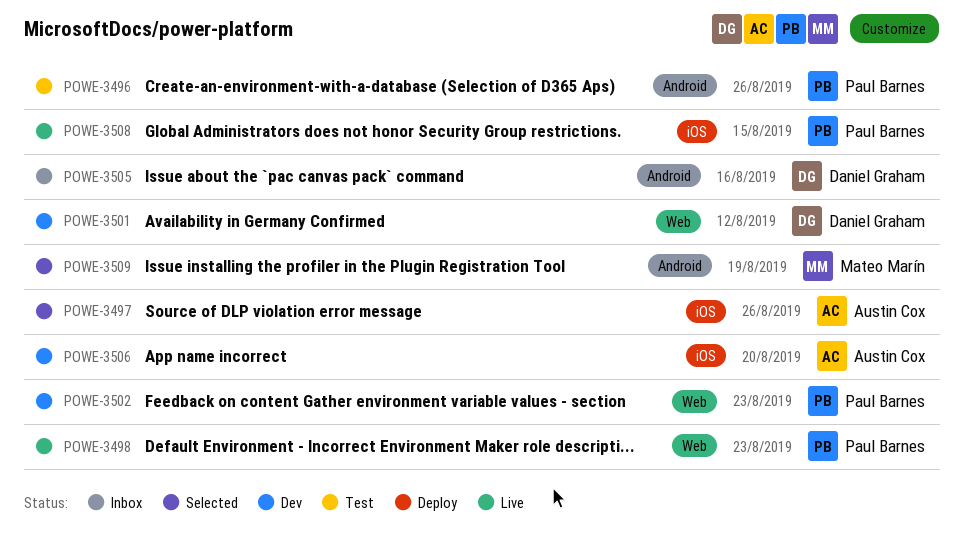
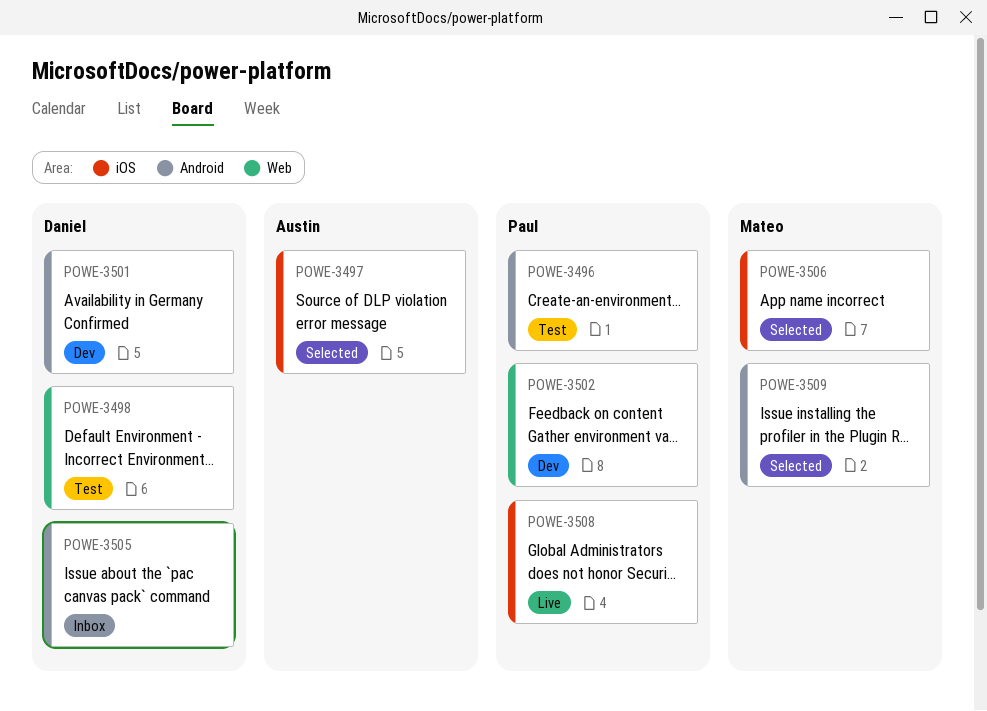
POWE-3498, status: Live -> Test
POWE-3498, owner: Paul Barnes -> Daniel Graham
POWE-3501, label: Web -> Android
POWE-3506, status: Dev -> Selected
POWE-3506, owner: Austin Cox -> Mateo Marín

